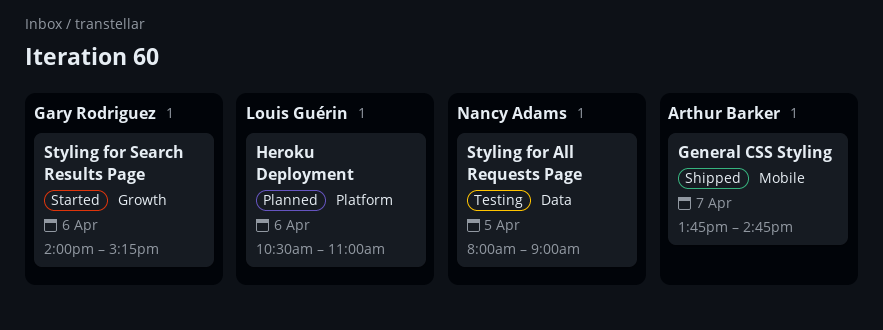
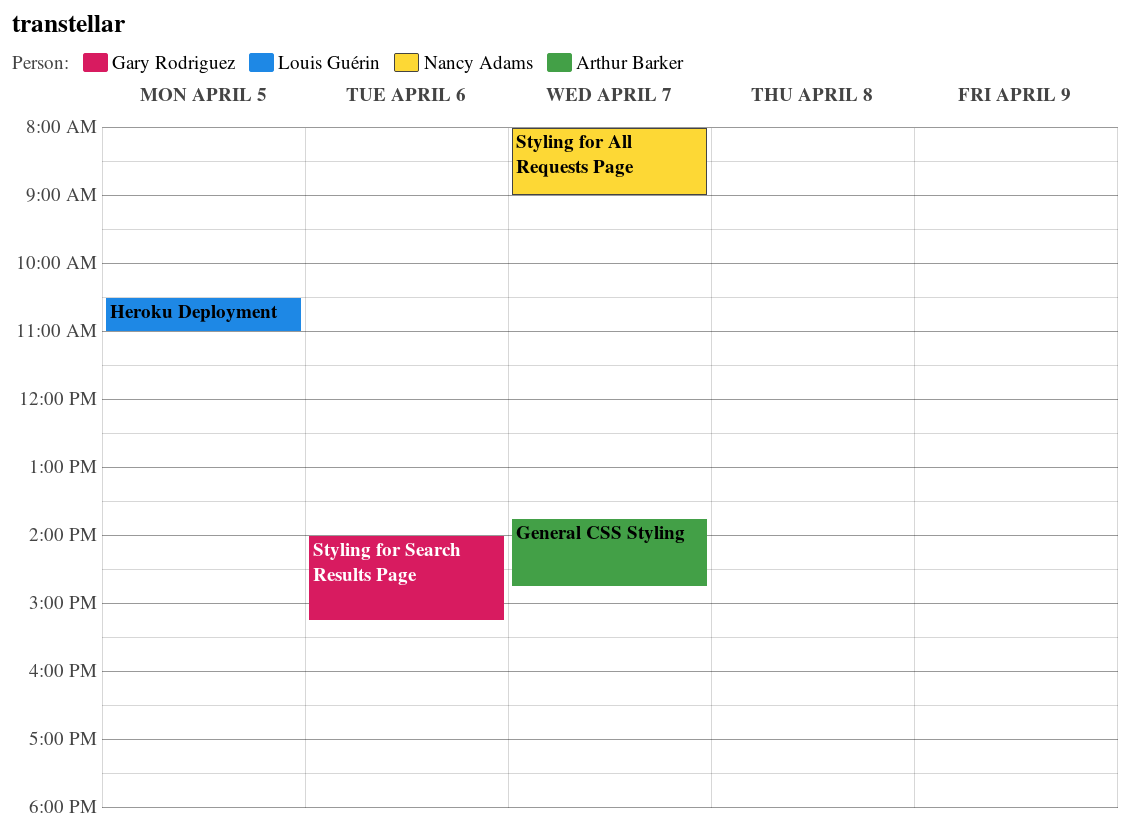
Heroku Deployment, day: Apr 6 -> Apr 5
Styling for All Requests Page, day: Apr 5 -> Apr 7

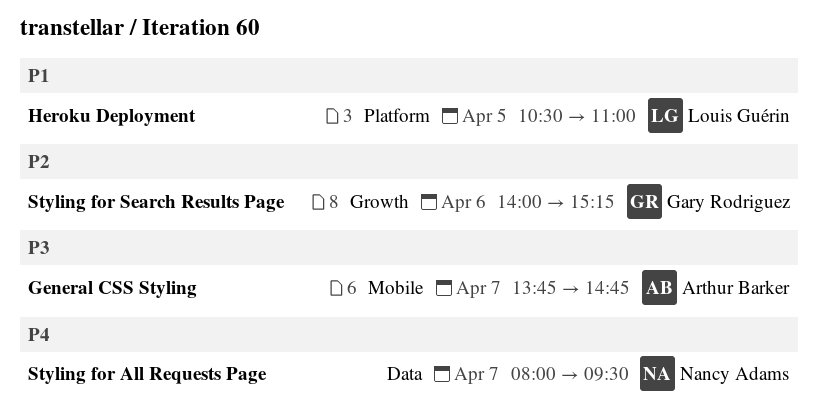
Styling for All Requests Page, ends: 09:00 -> 09:30

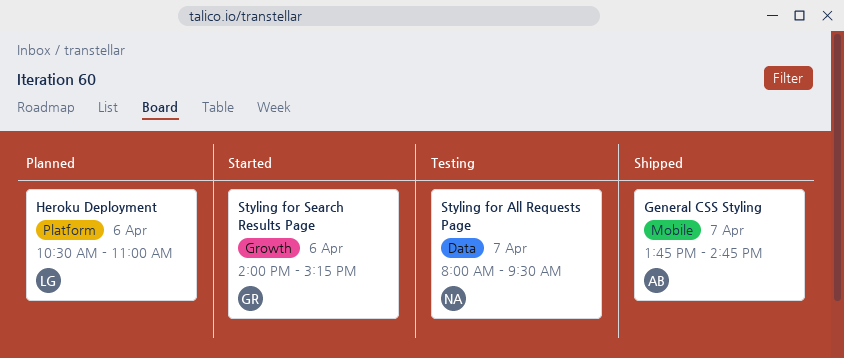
Heroku Deployment, day: Apr 5 -> Apr 6

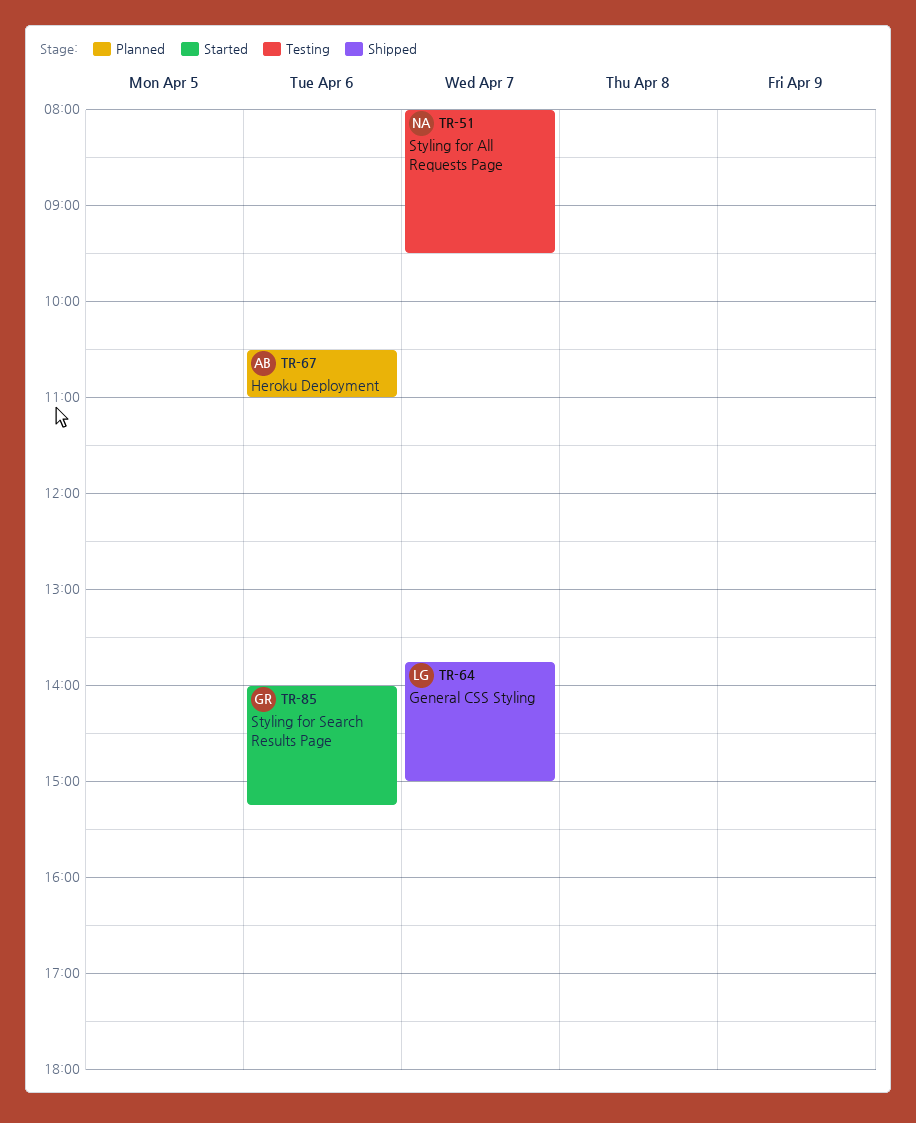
General CSS Styling, owner: AB -> LG
General CSS Styling, ends: 14:45 -> 15:00
Heroku Deployment, owner: LG -> AB

